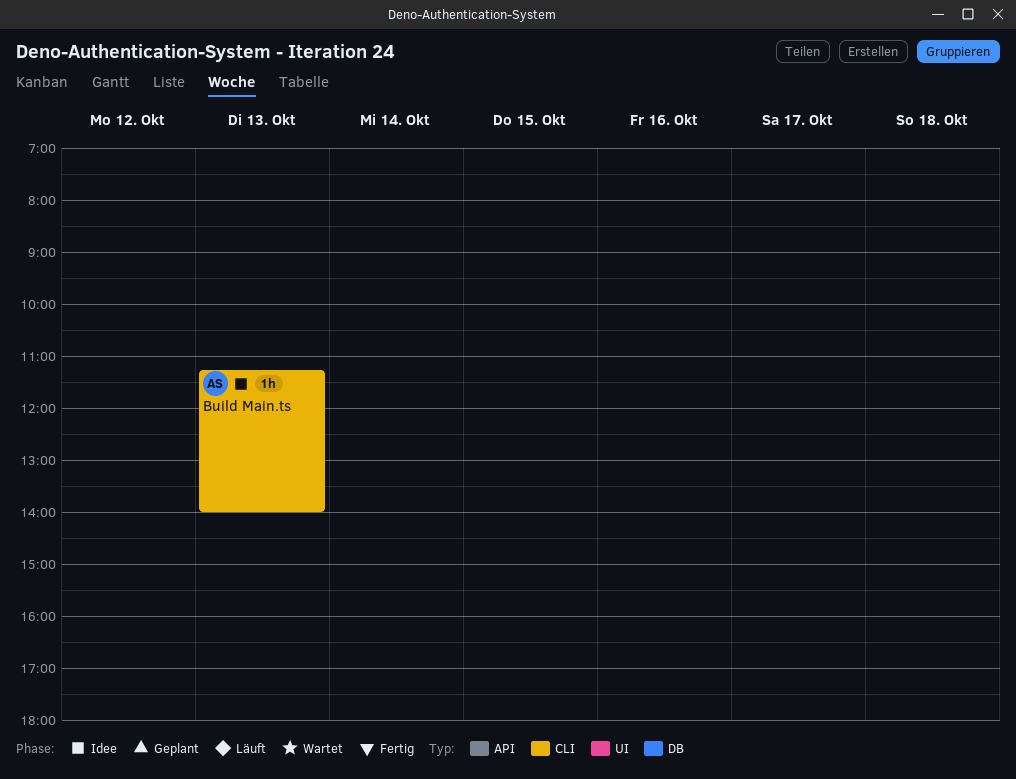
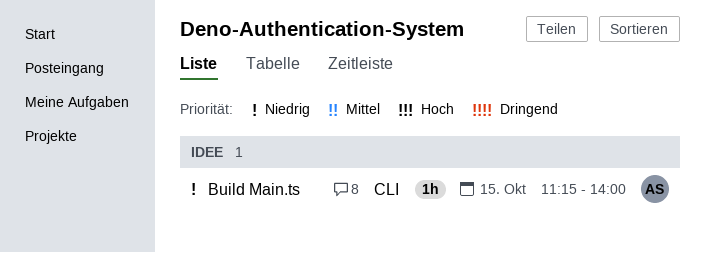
Build Main.ts, day: Oct 13 -> Oct 15

